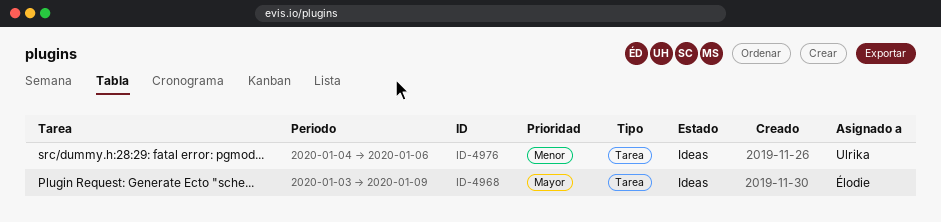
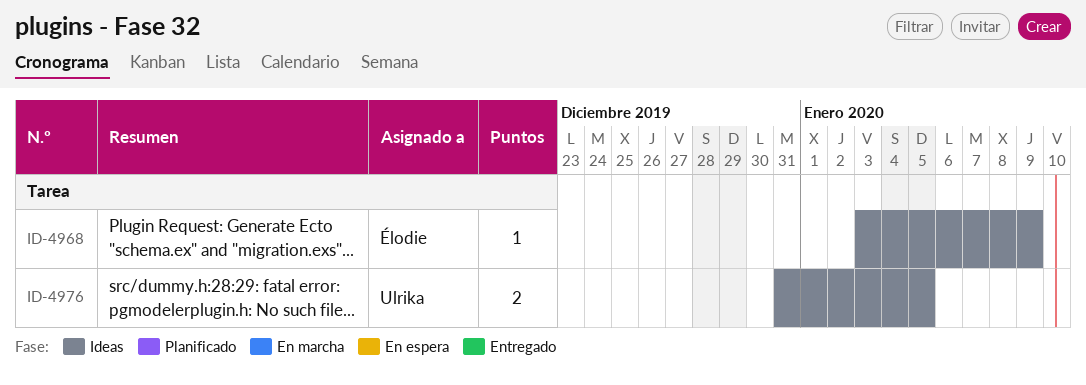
ID-4976, start: Jan 4 -> Dec 31
ID-4976, due: Jan 6 -> Jan 5

